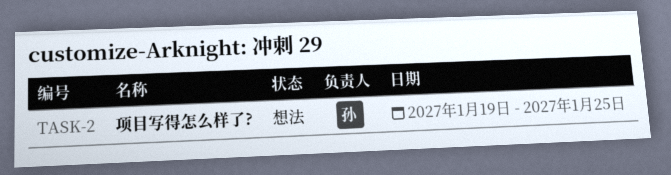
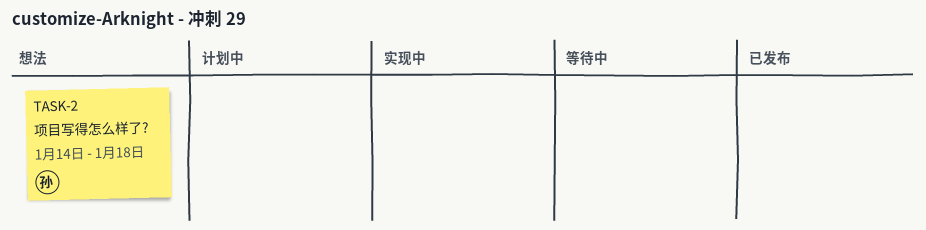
TASK-2, start: Jan 19 -> Jan 14
TASK-2, due: Jan 25 -> Jan 18

